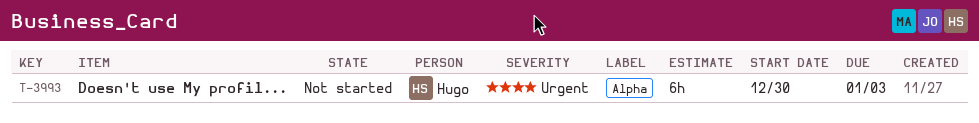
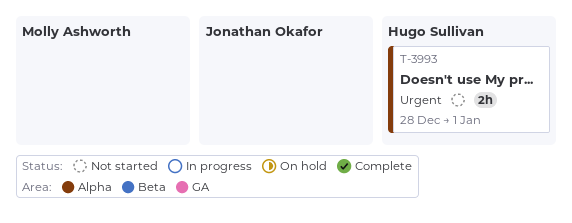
T-3993, estimate: 6h -> 2h
T-3993, start: Dec 30 -> Dec 28
T-3993, due: Jan 3 -> Jan 1

